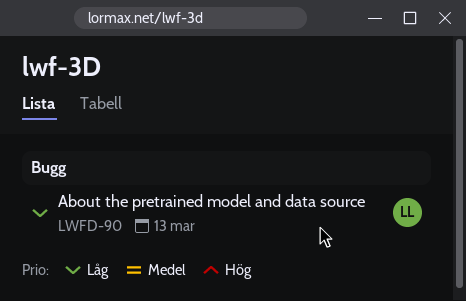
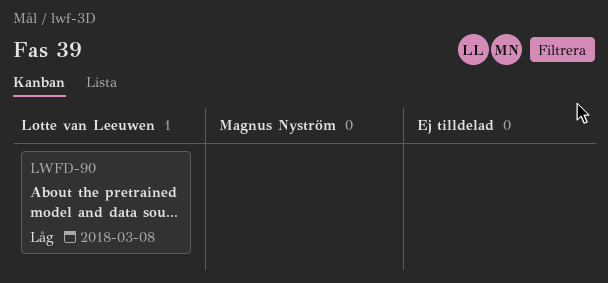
LWFD-90, due: Mar 13 -> Mar 8

